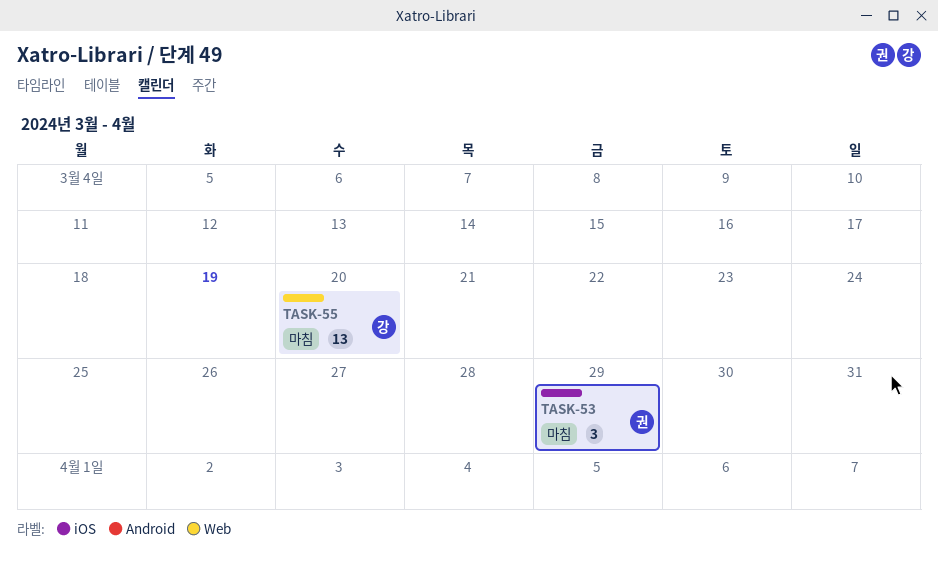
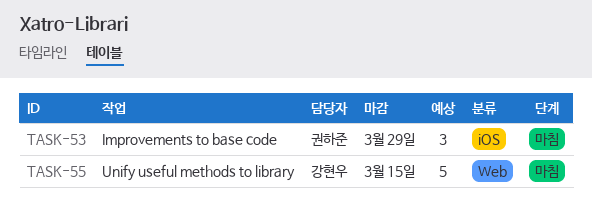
TASK-55, estimate: 13 -> 5
TASK-55, due: Mar 20 -> Mar 15

